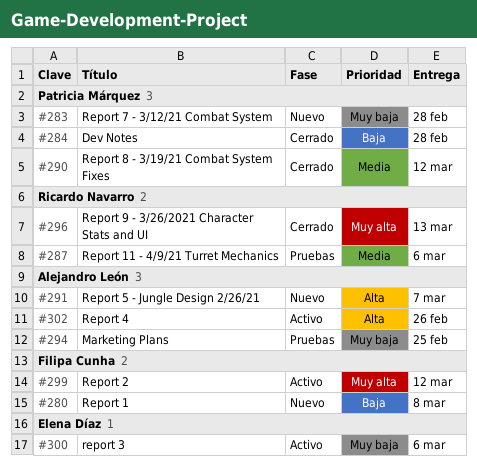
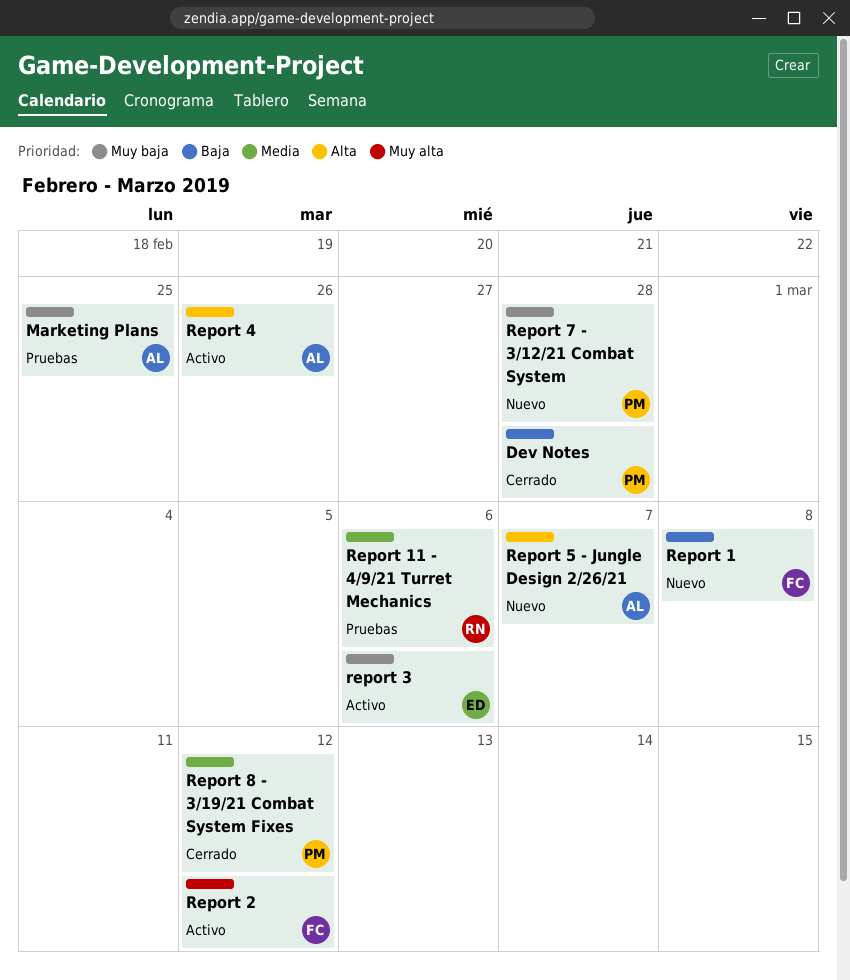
Report 9 - 3/26/2021 Character Stats and UI: present -> none

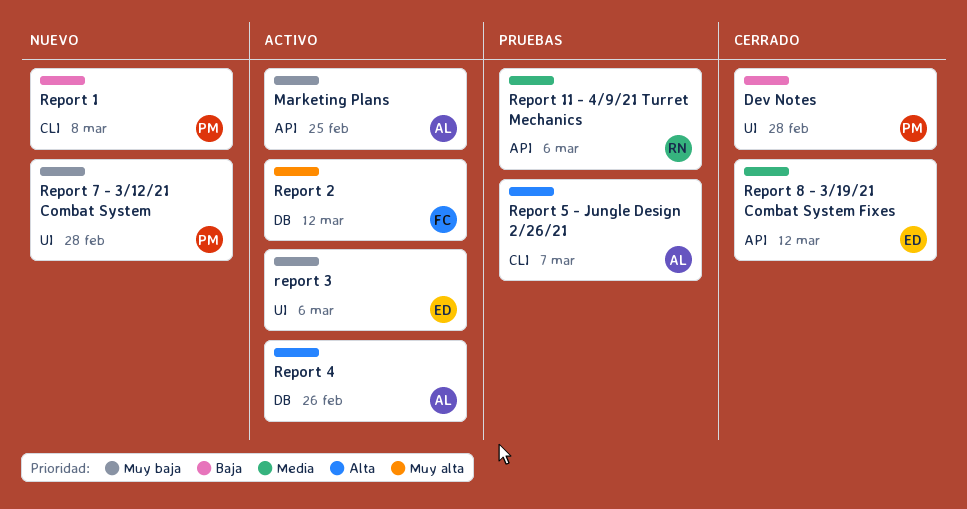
Marketing Plans, status: Pruebas -> Activo
Report 1, owner: FC -> PM
Report 5 - Jungle Design 2/26/21, status: Nuevo -> Pruebas
Report 8 - 3/19/21 Combat System Fixes, owner: PM -> ED

